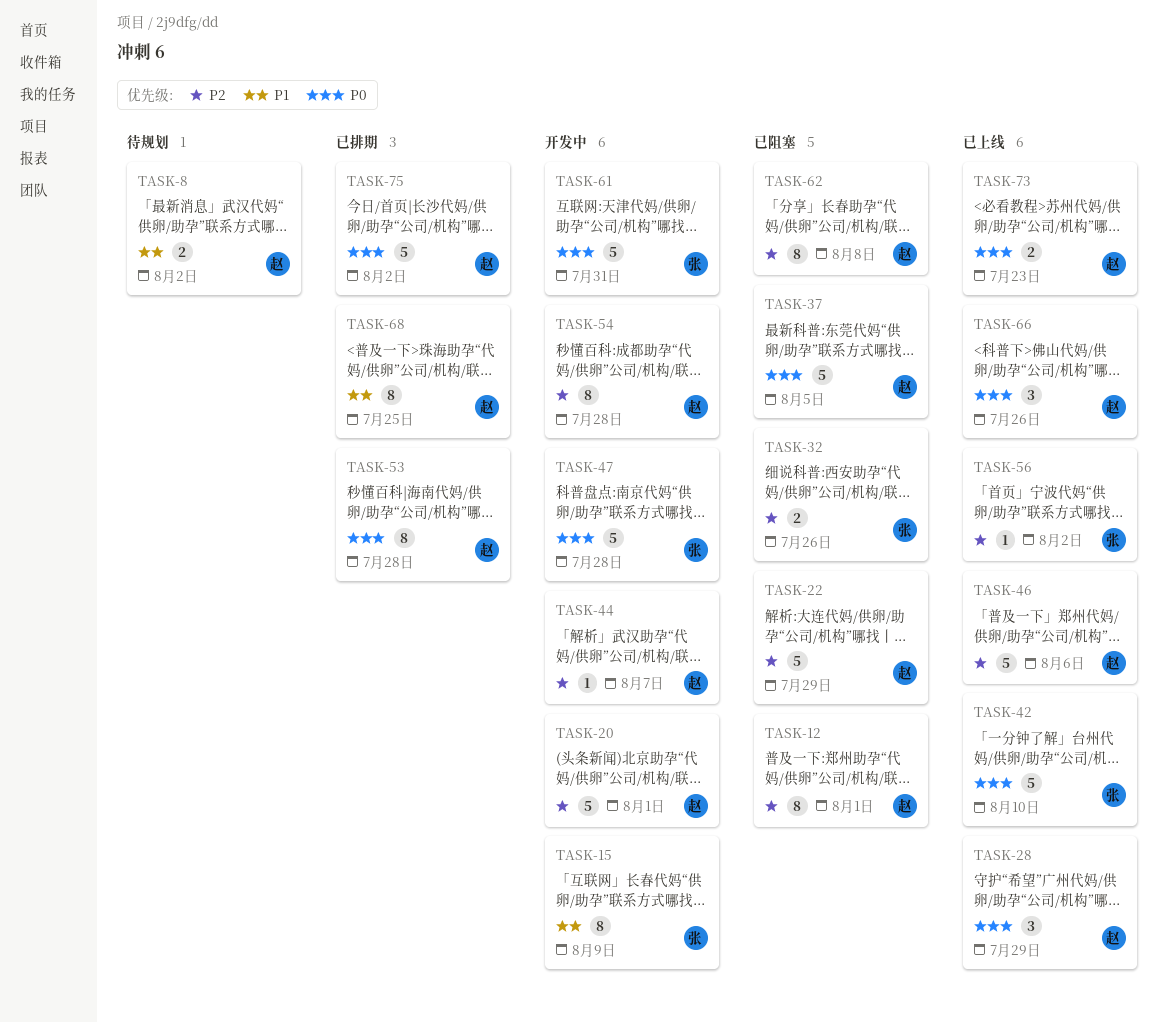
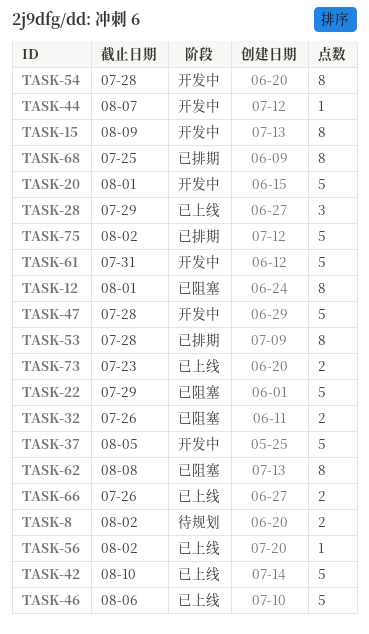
TASK-37, status: 已阻塞 -> 开发中
TASK-66, estimate: 3 -> 2

